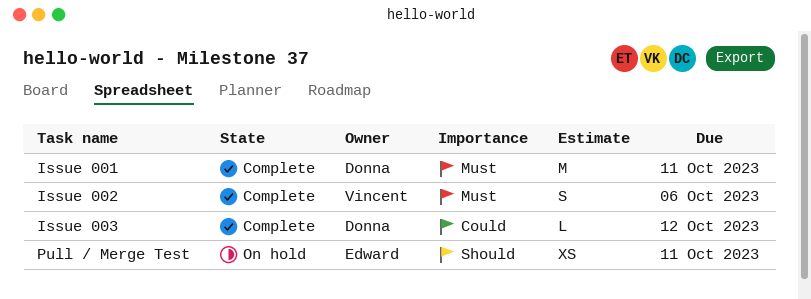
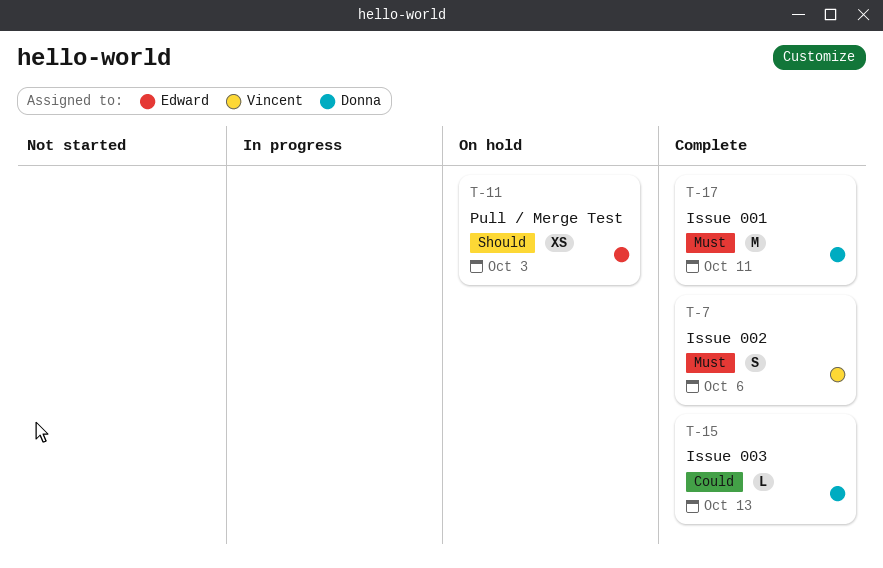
Issue 003, due: Oct 12 -> Oct 13
Pull / Merge Test, due: Oct 11 -> Oct 3

